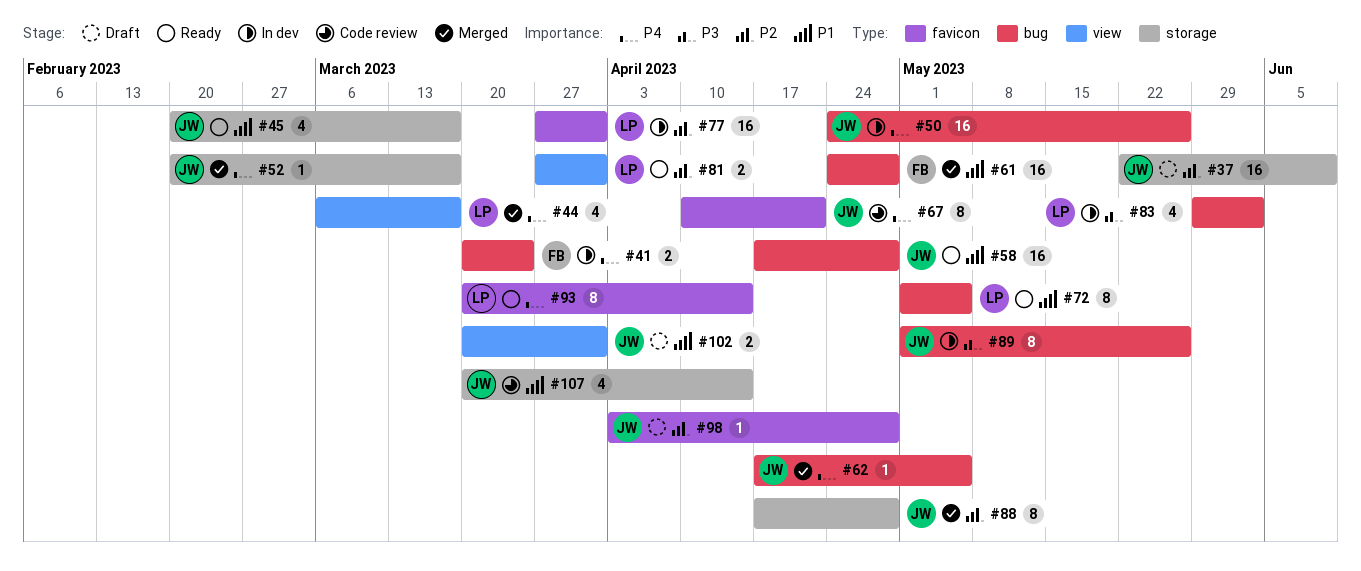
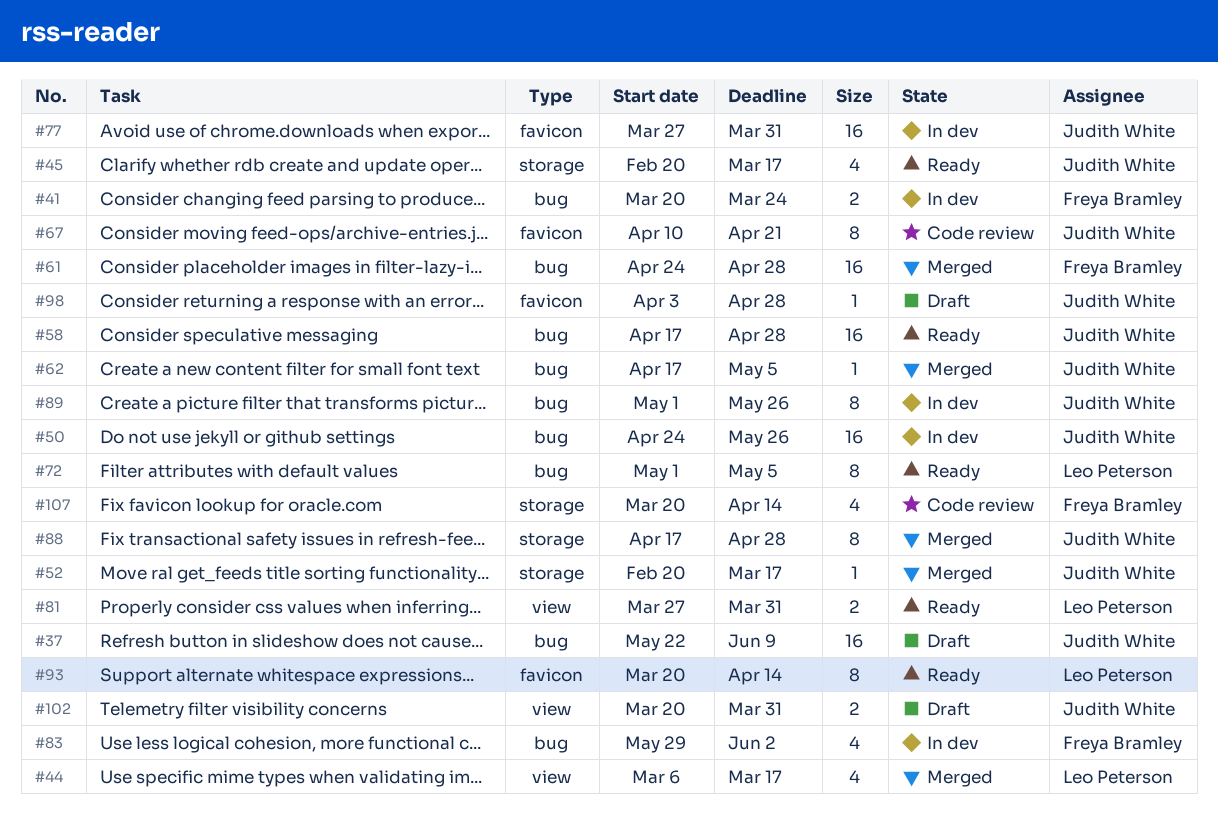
#37, label: storage -> bug
#77, owner: Leo Peterson -> Judith White
#83, owner: Leo Peterson -> Freya Bramley
#107, owner: Judith White -> Freya Bramley

